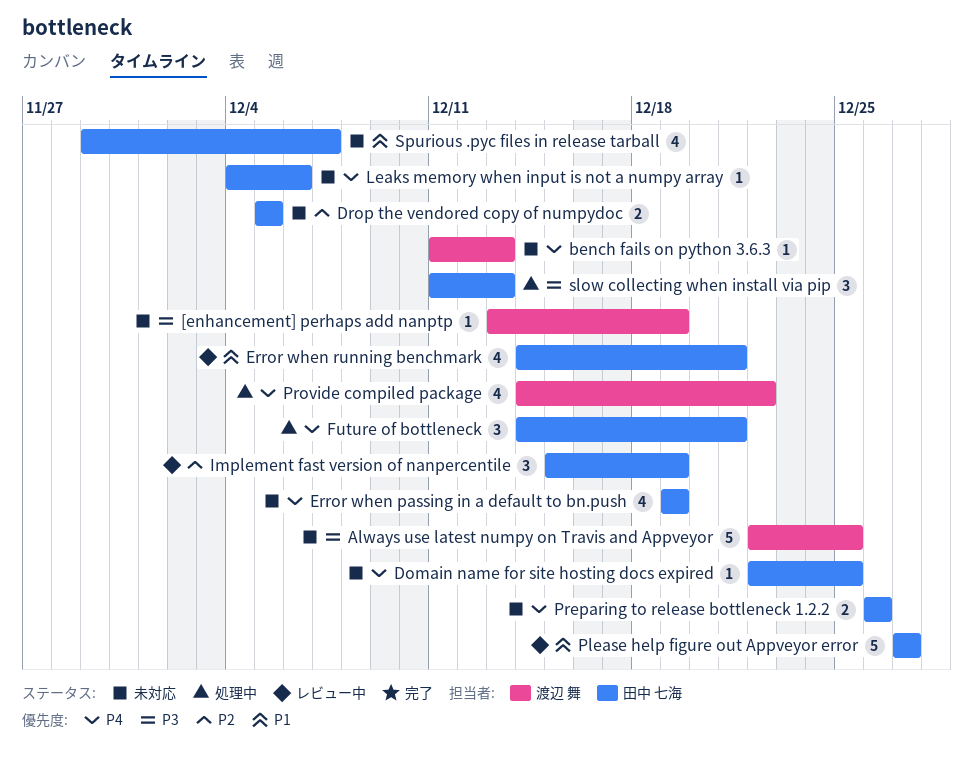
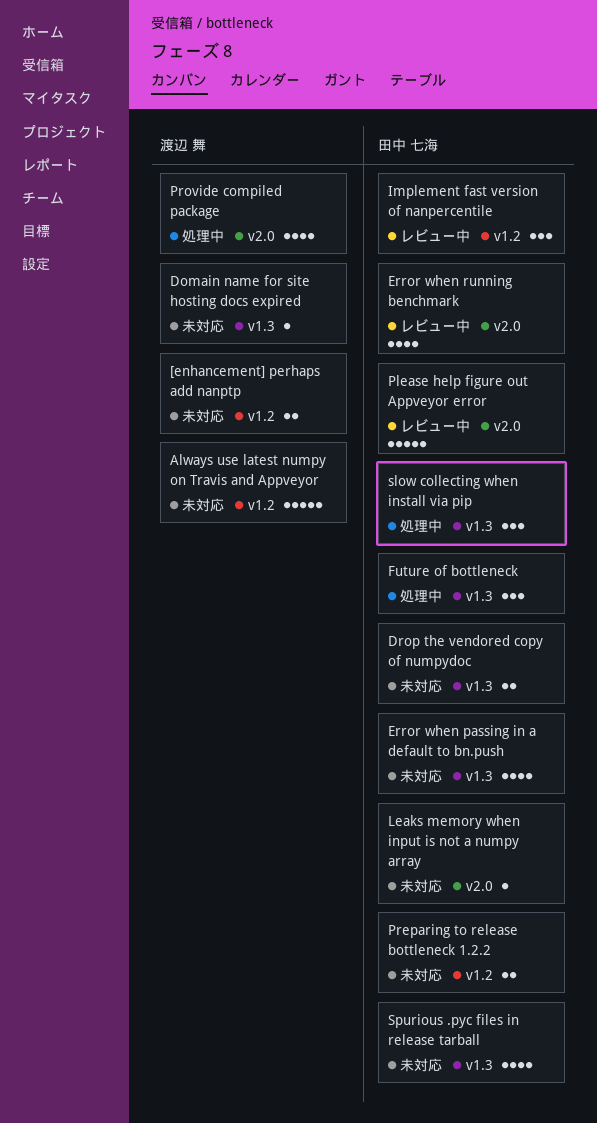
[enhancement] perhaps add nanptp, estimate: 1 -> 2
bench fails on python 3.6.3: present -> none
Domain name for site hosting docs expired, owner: 田中 七海 -> 渡辺 舞

